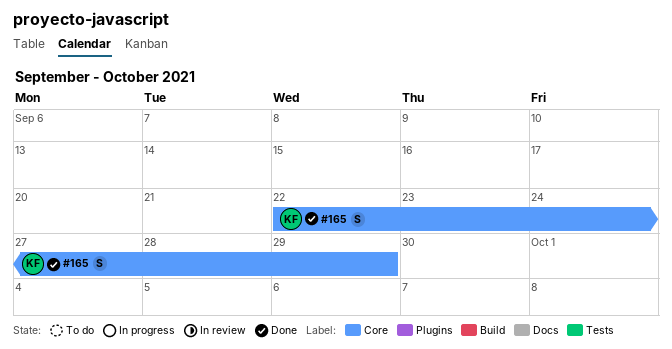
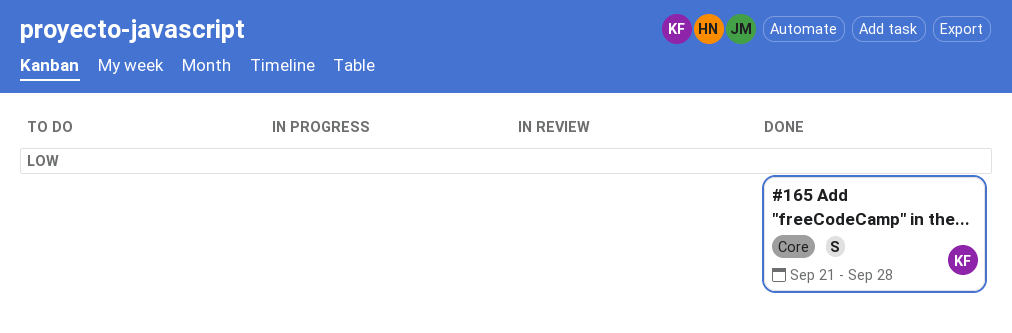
#165, start: Sep 22 -> Sep 21
#165, due: Sep 29 -> Sep 28

